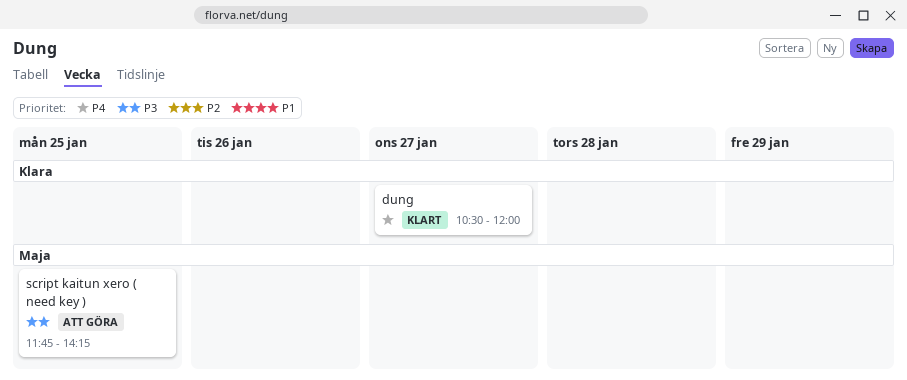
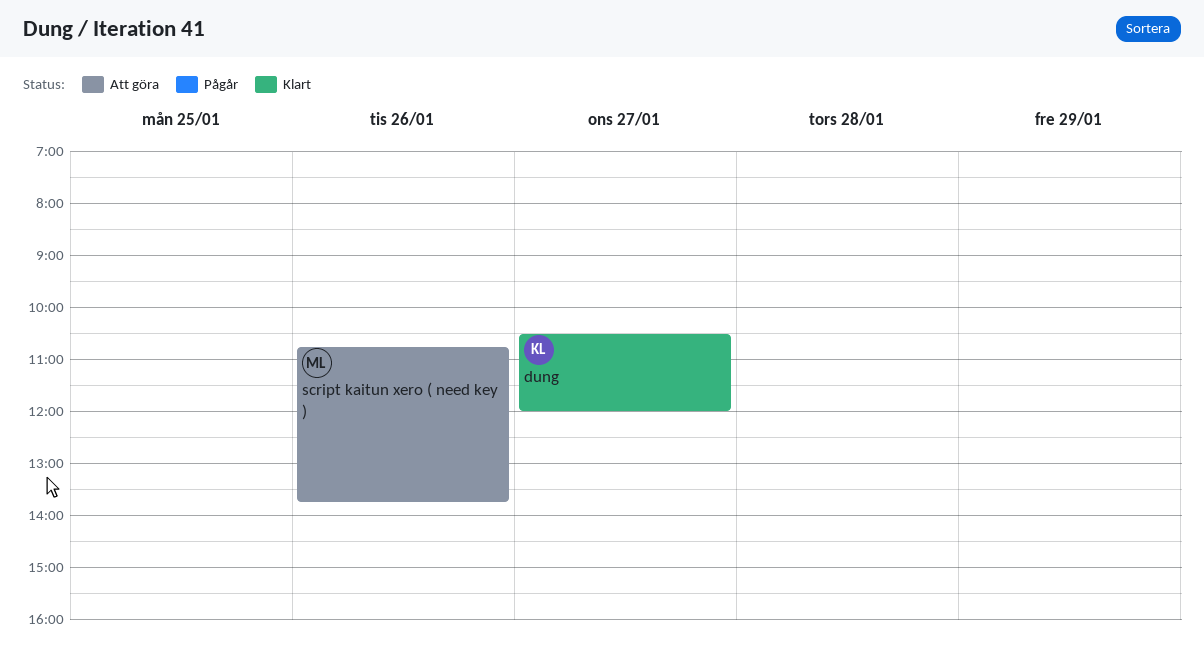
script kaitun xero ( need key ), day: Jan 25 -> Jan 26
script kaitun xero ( need key ), begins: 11:45 -> 10:45
script kaitun xero ( need key ), ends: 14:15 -> 13:45

